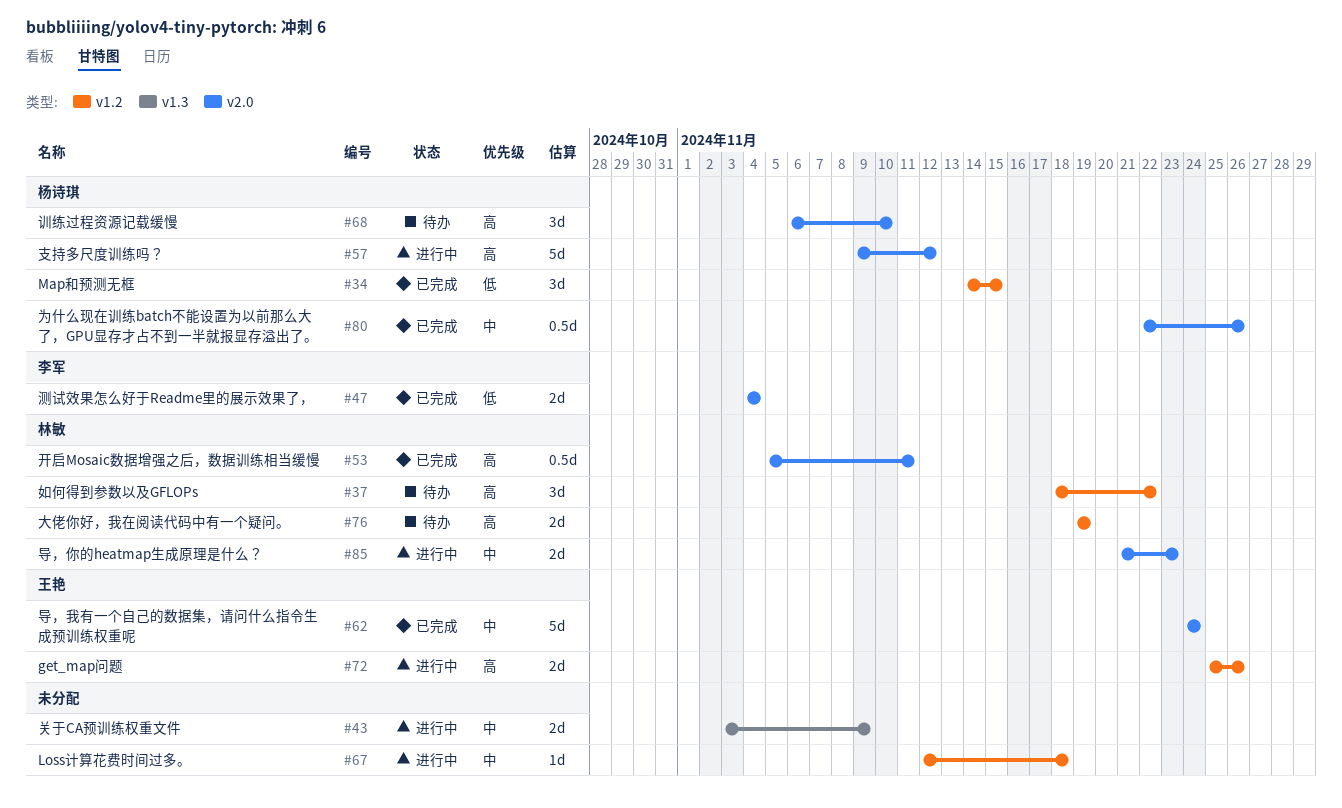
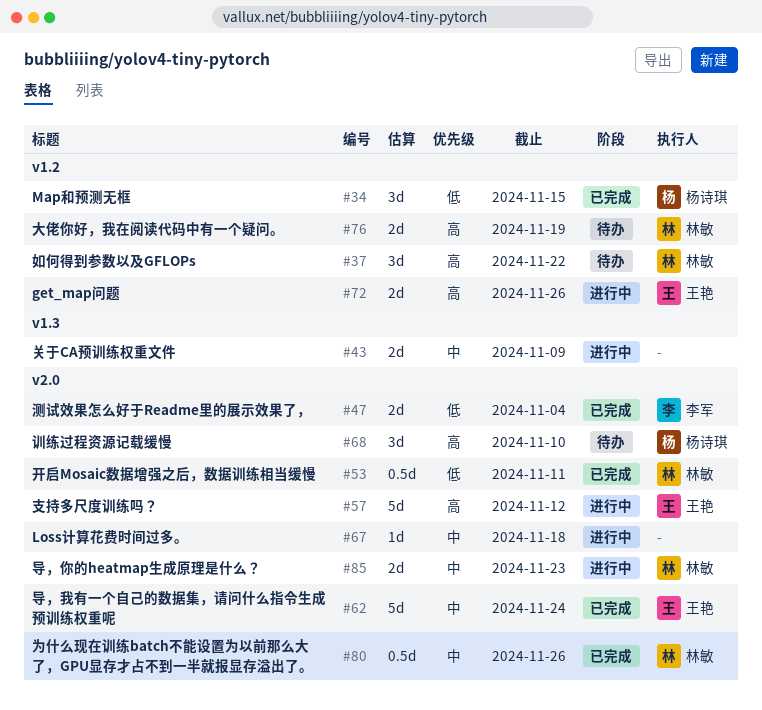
#53, priority: 高 -> 低
#57, owner: 杨诗琪 -> 王艳
#67, label: v1.2 -> v2.0
#80, owner: 杨诗琪 -> 林敏

